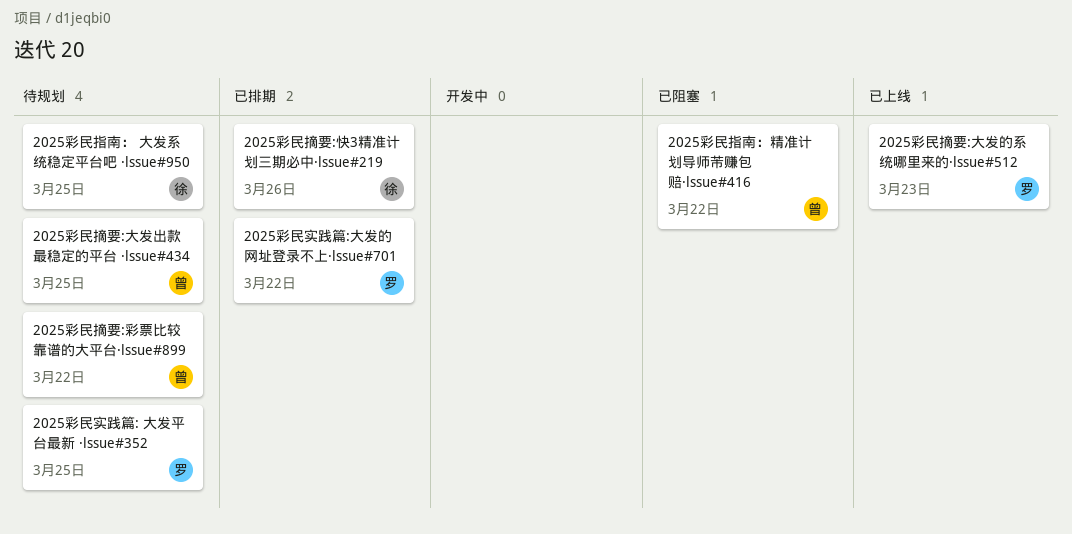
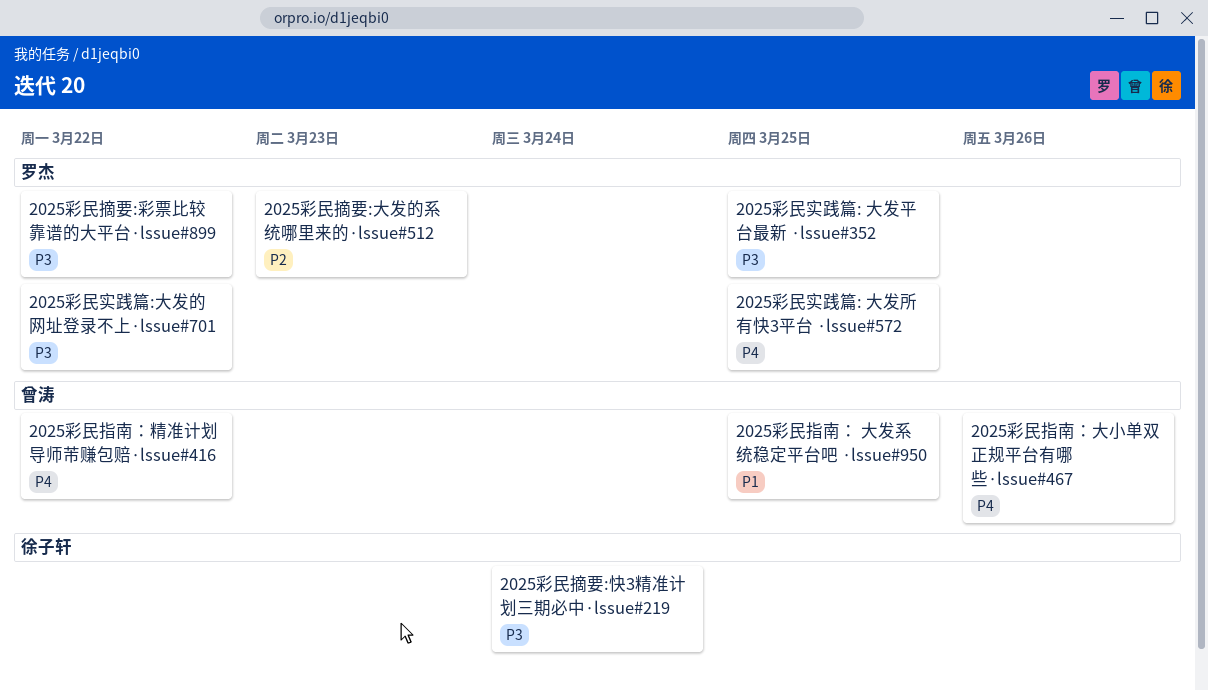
2025彩民实践篇: 大发所有快3平台 ·lssue#572: none -> present
2025彩民指南： 大发系统稳定平台吧 ·lssue#950, owner: 徐子轩 -> 曾涛
2025彩民指南：大小单双正规平台有哪些·lssue#467: none -> present
2025彩民摘要:大发出款最稳定的平台 ·lssue#434: present -> none
2025彩民摘要:彩票比较靠谱的大平台·lssue#899, owner: 曾涛 -> 罗杰
2025彩民摘要:快3精准计划三期必中·lssue#219, due: Mar 26 -> Mar 24

